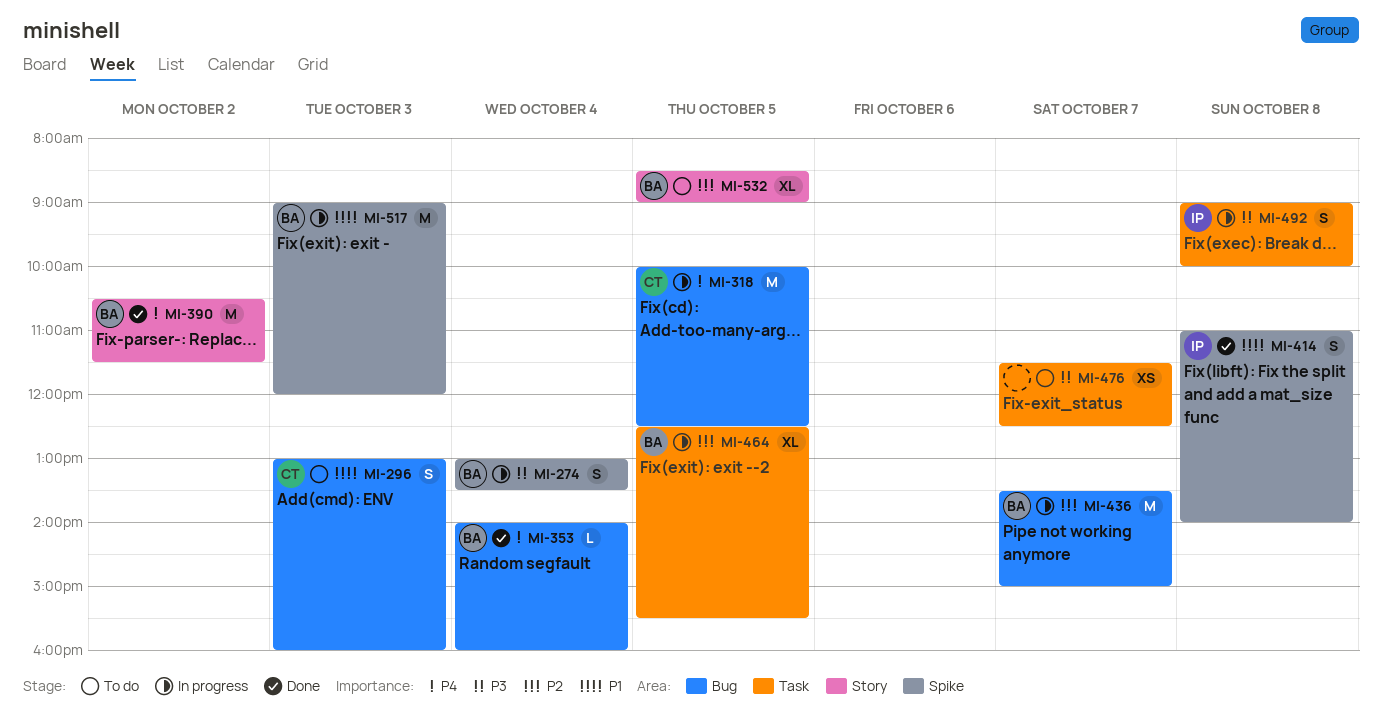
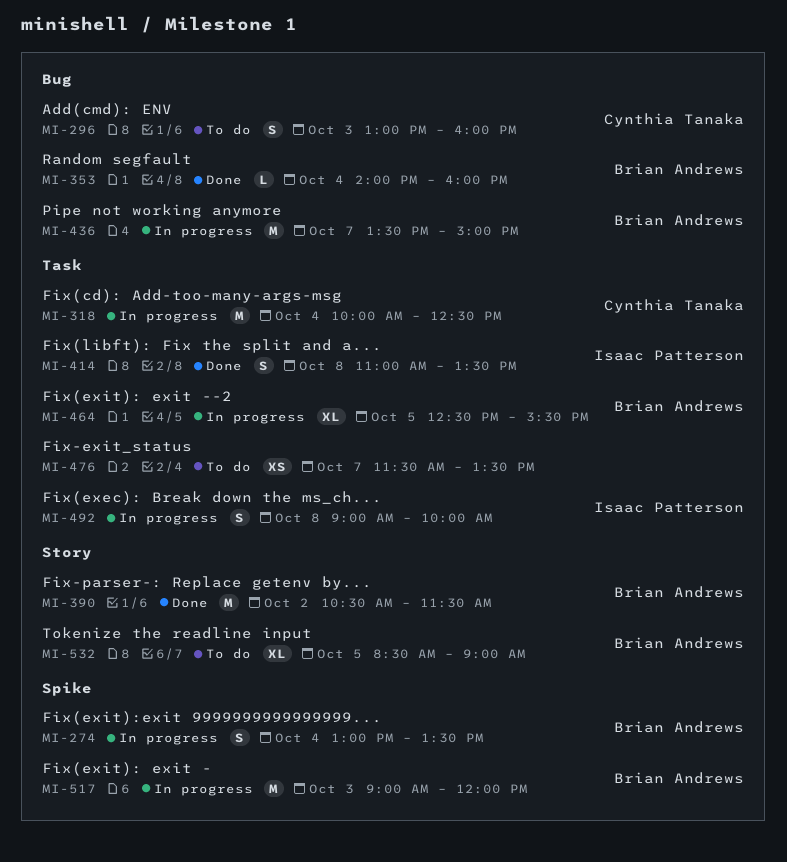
MI-318, label: Bug -> Task
MI-318, day: Oct 5 -> Oct 4
MI-414, label: Spike -> Task
MI-414, ends: 14:00 -> 13:30
MI-476, ends: 12:30 -> 13:30

